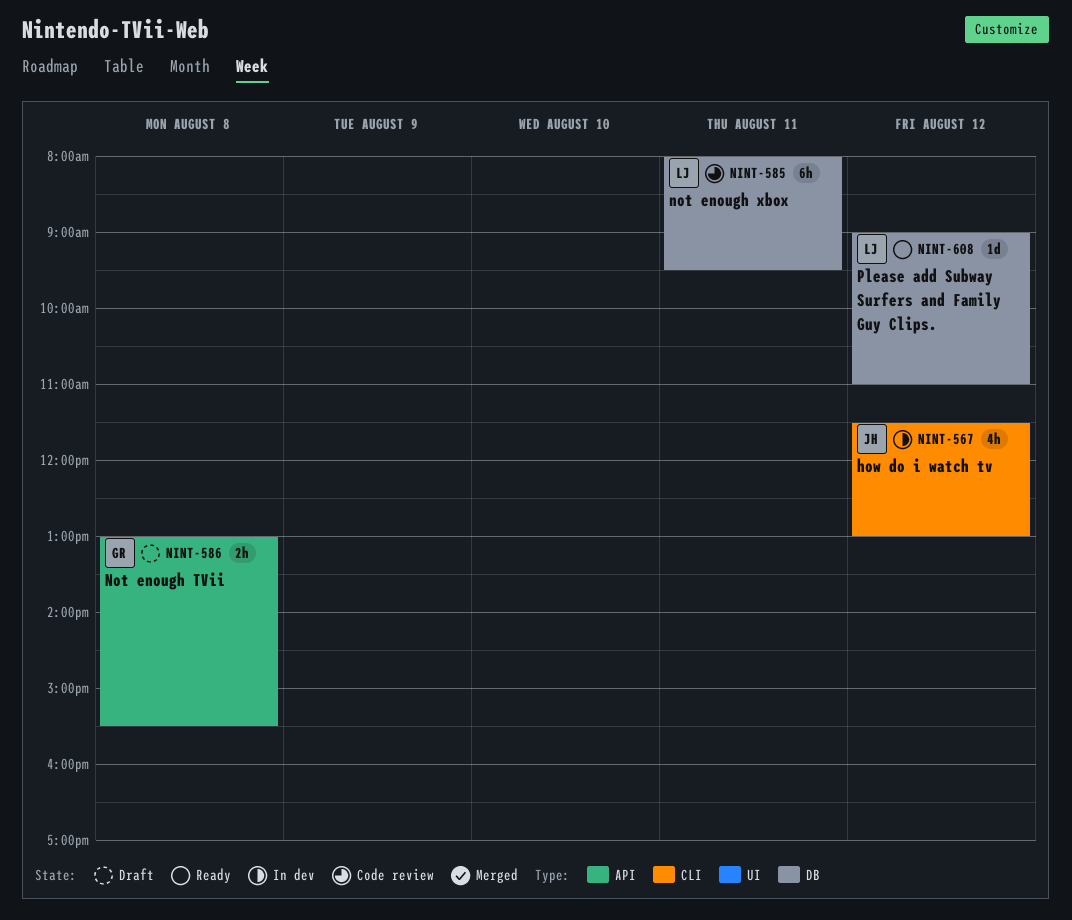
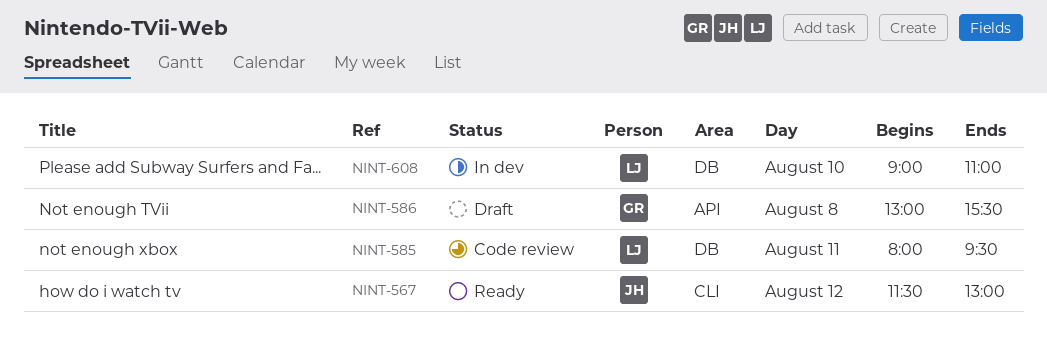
NINT-567, status: In dev -> Ready
NINT-608, status: Ready -> In dev
NINT-608, day: Aug 12 -> Aug 10

